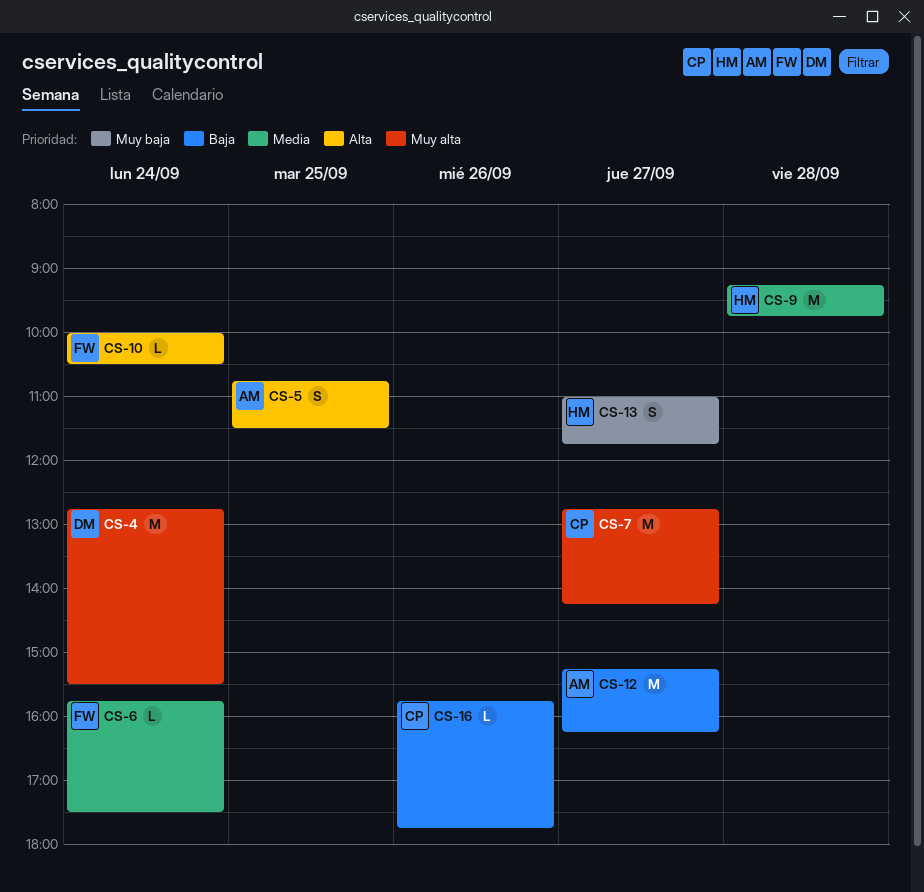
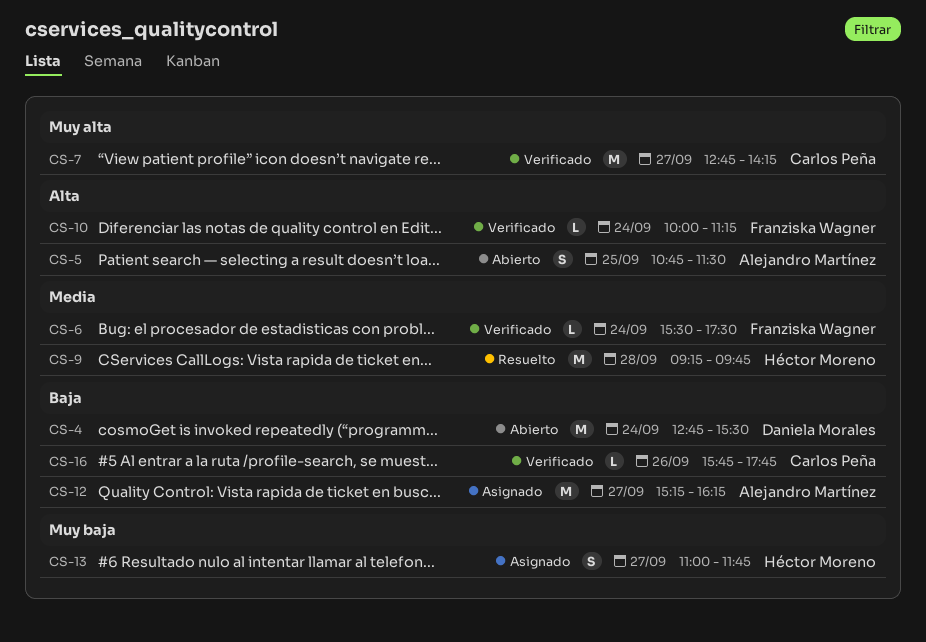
CS-4, priority: Muy alta -> Baja
CS-6, begins: 15:45 -> 15:30
CS-10, ends: 10:30 -> 11:15

